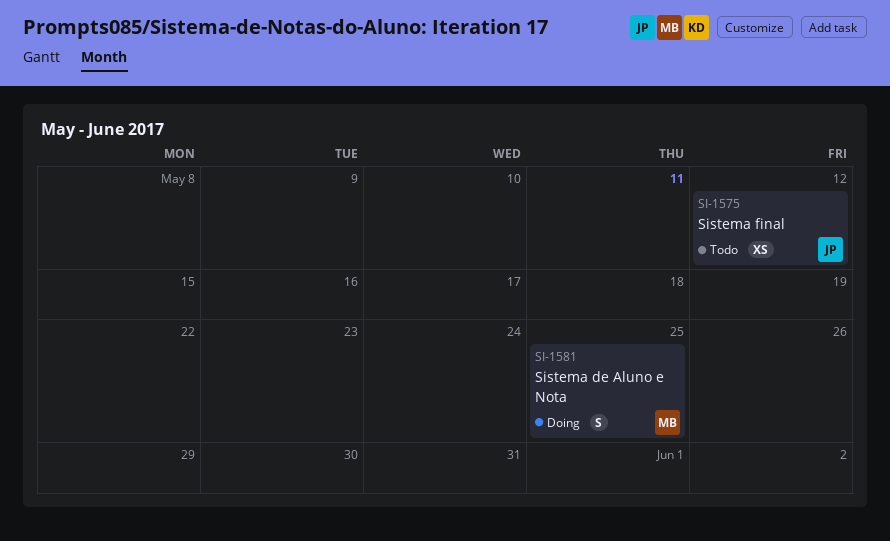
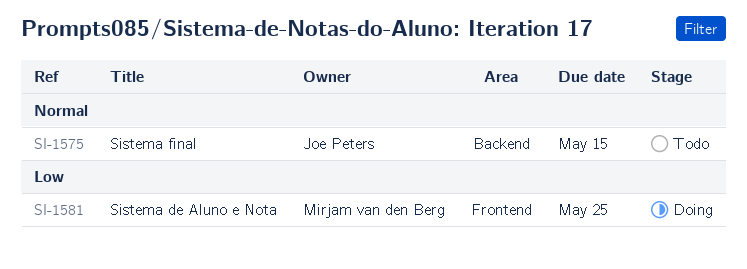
SI-1575, due: May 12 -> May 15

